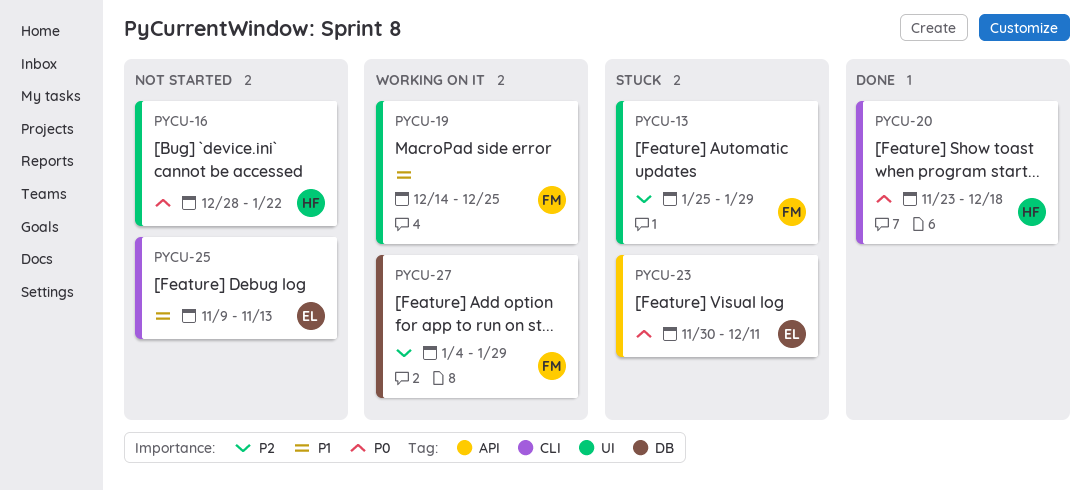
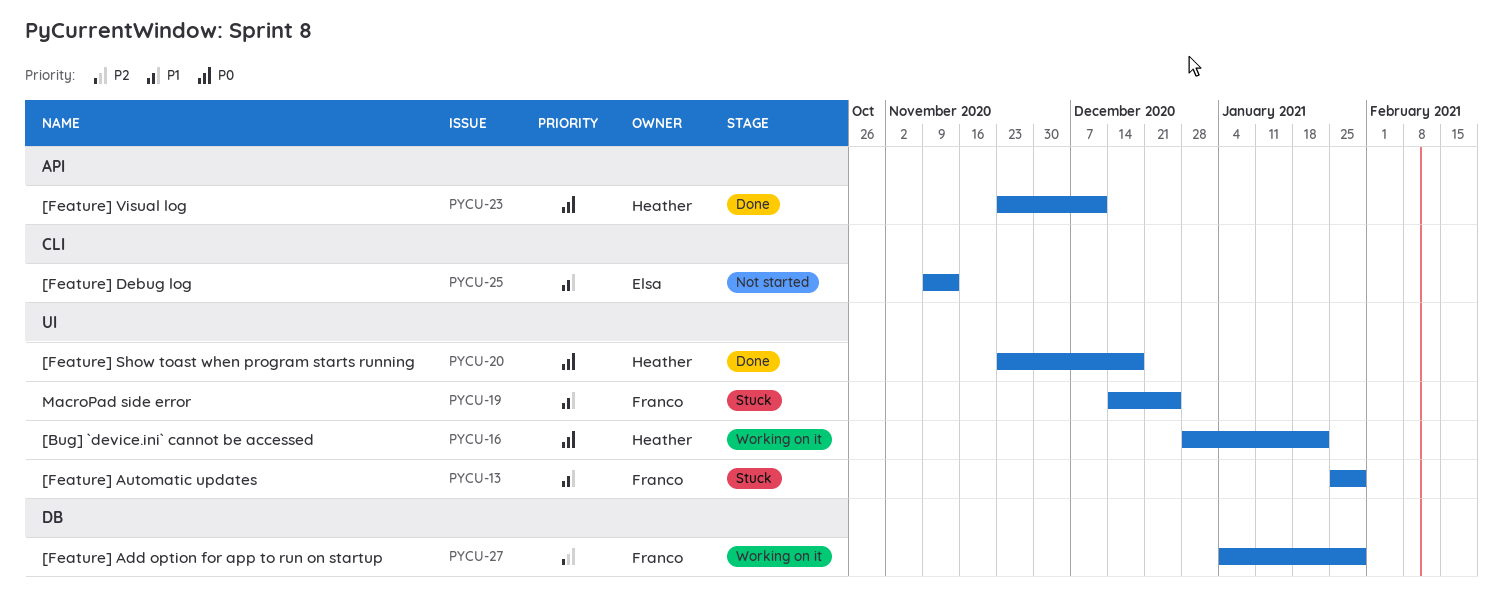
PYCU-13, priority: P2 -> P1
PYCU-16, status: Not started -> Working on it
PYCU-19, status: Working on it -> Stuck
PYCU-20, label: CLI -> UI
PYCU-23, status: Stuck -> Done
PYCU-23, owner: Elsa -> Heather
PYCU-23, start: Nov 30 -> Nov 23

